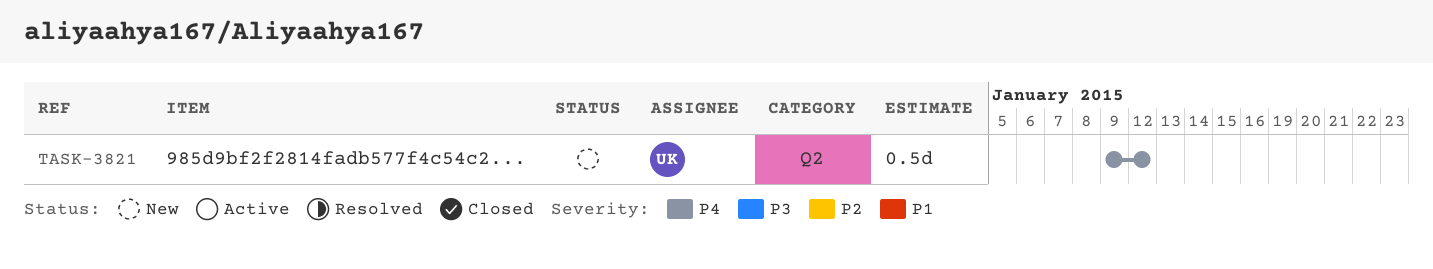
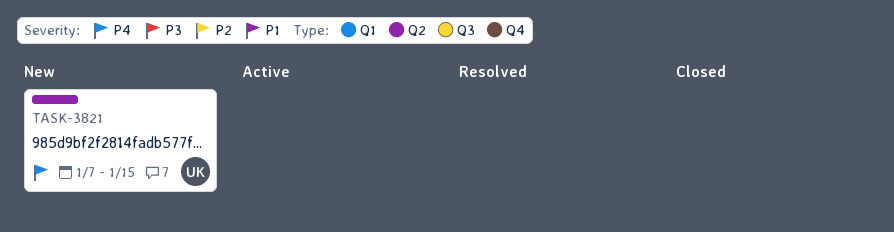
TASK-3821, start: Jan 9 -> Jan 7
TASK-3821, due: Jan 12 -> Jan 15

